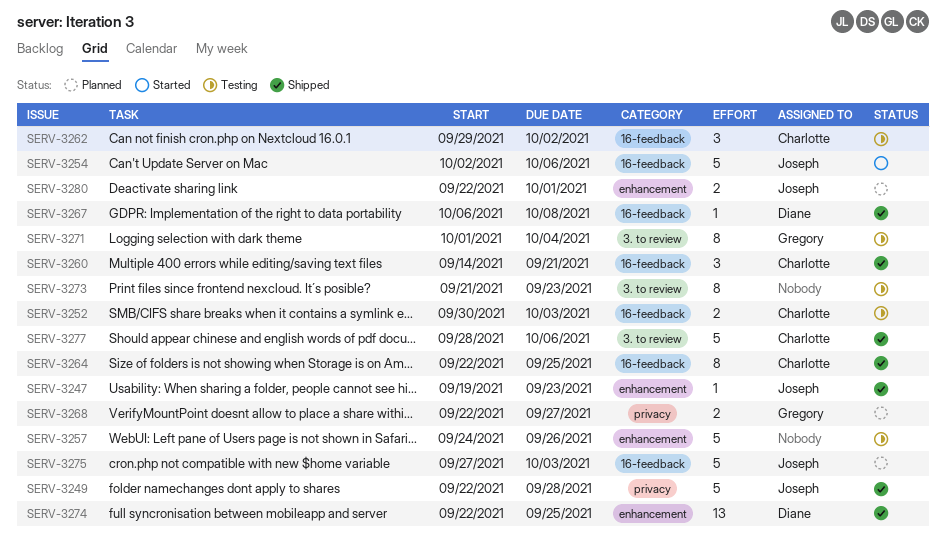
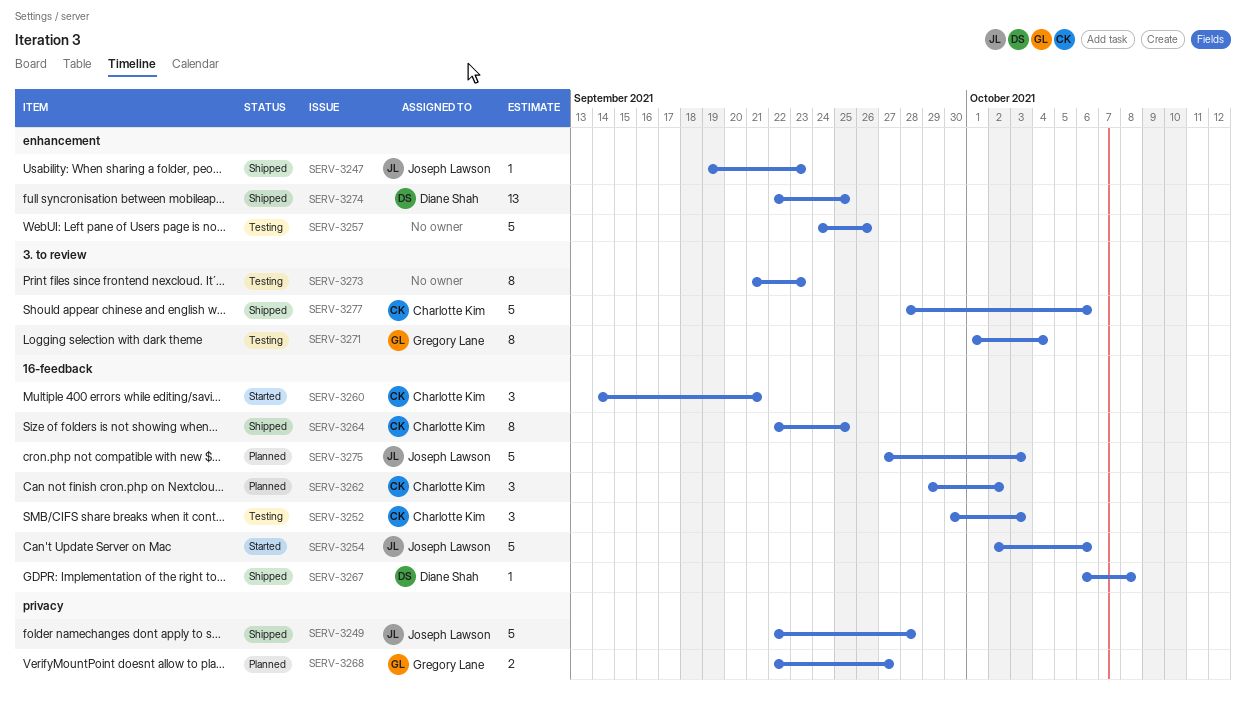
SERV-3252, estimate: 2 -> 3
SERV-3260, status: Shipped -> Started
SERV-3262, status: Testing -> Planned
SERV-3280: present -> none

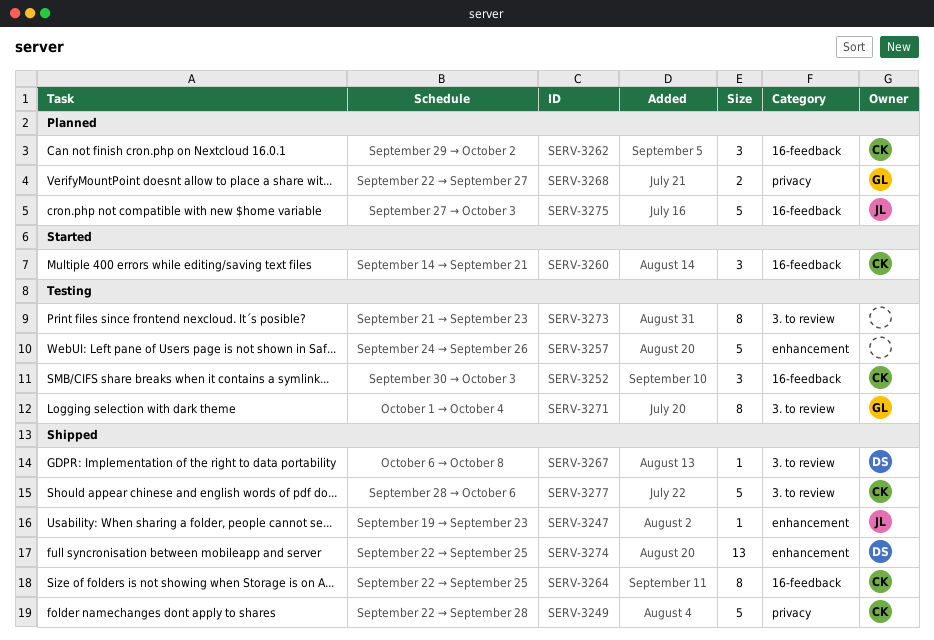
SERV-3249, owner: Joseph Lawson -> Charlotte Kim
SERV-3254: present -> none
SERV-3267, label: 16-feedback -> 3. to review

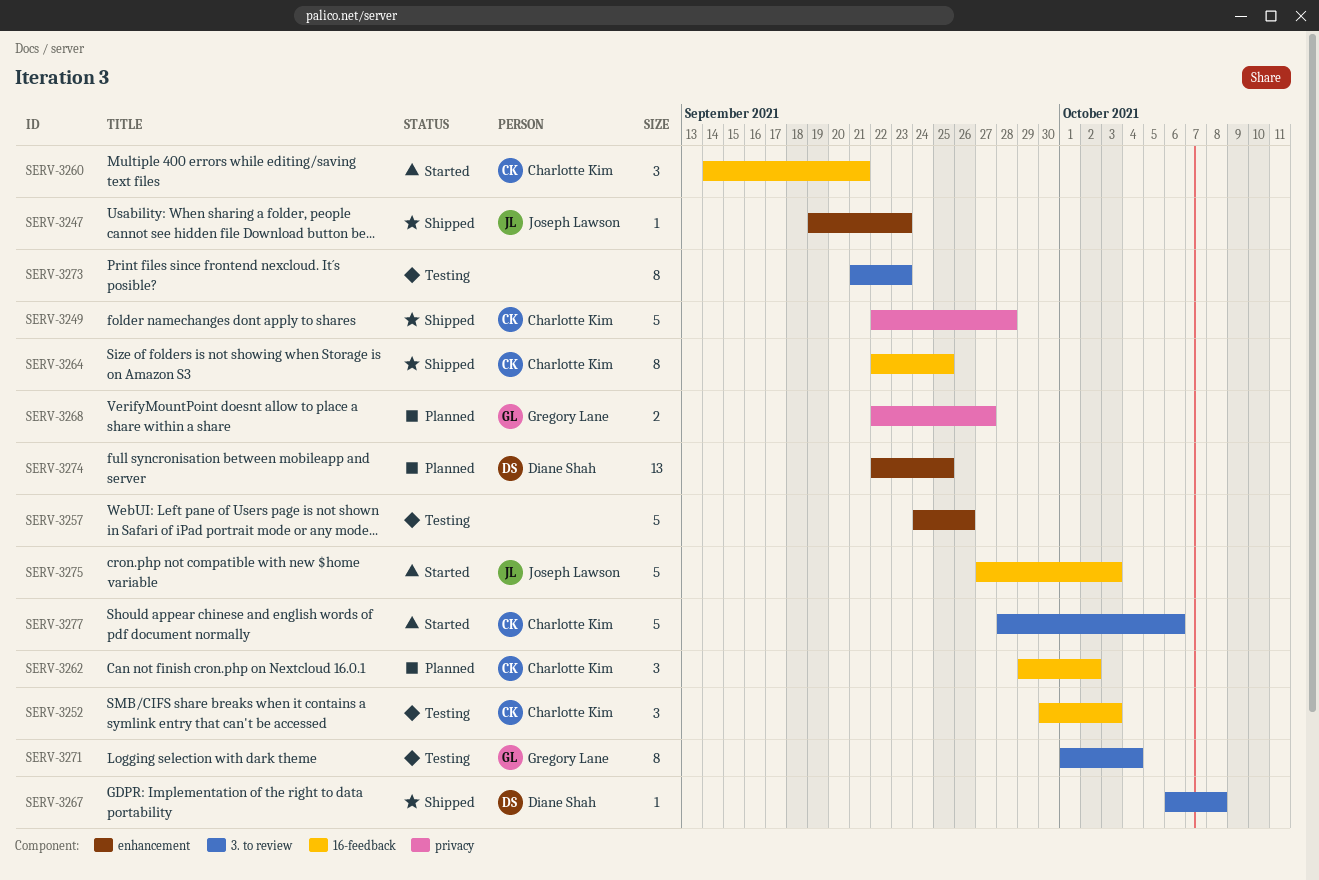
SERV-3274, status: Shipped -> Planned
SERV-3275, status: Planned -> Started
SERV-3277, status: Shipped -> Started

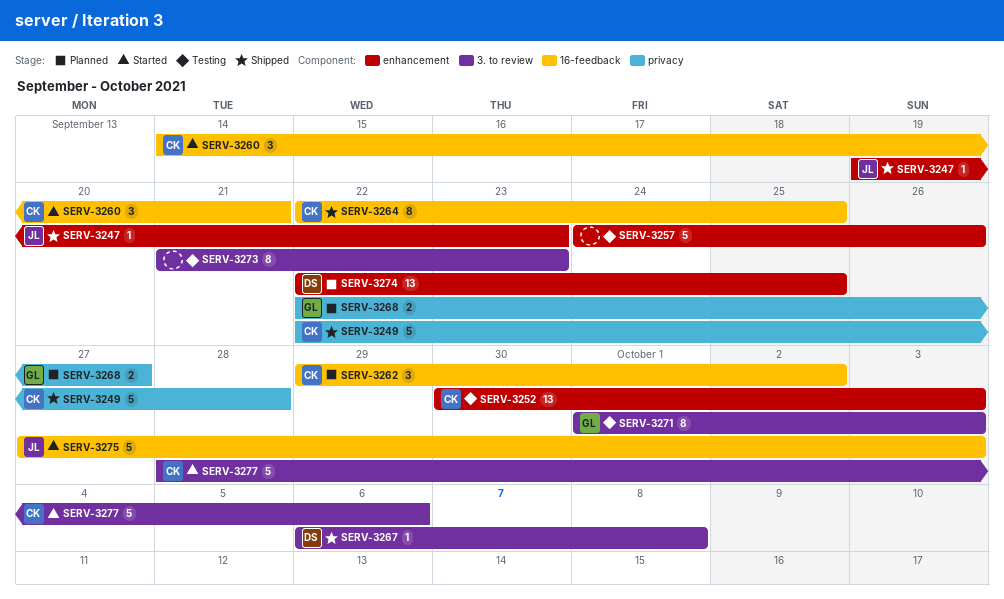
SERV-3252, label: 16-feedback -> enhancement
SERV-3252, estimate: 3 -> 13
SERV-3271, due: Oct 4 -> Oct 3

